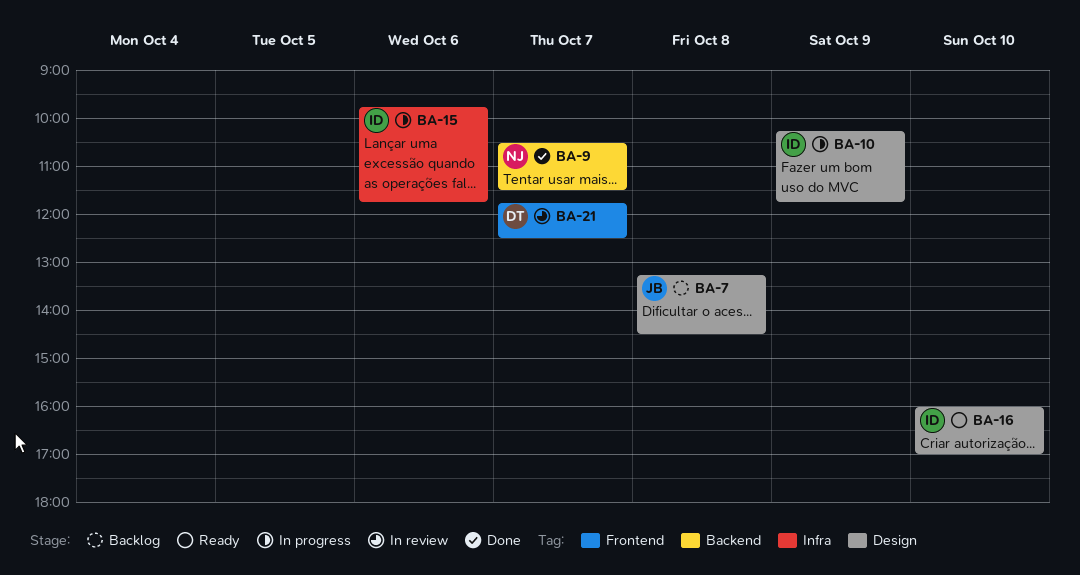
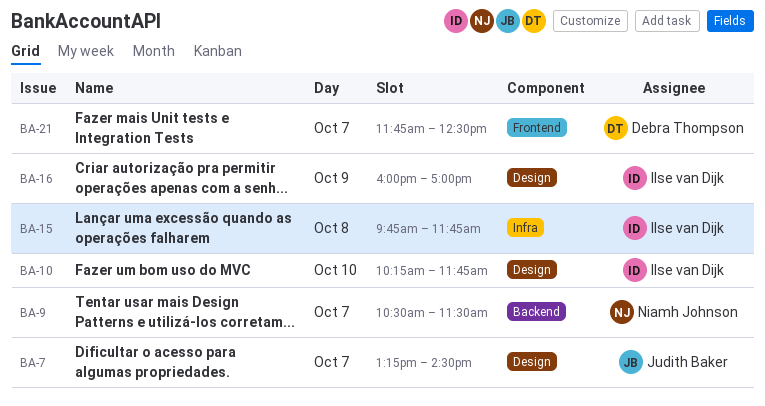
BA-7, day: Oct 8 -> Oct 7
BA-10, day: Oct 9 -> Oct 10
BA-15, day: Oct 6 -> Oct 8
BA-16, day: Oct 10 -> Oct 9

